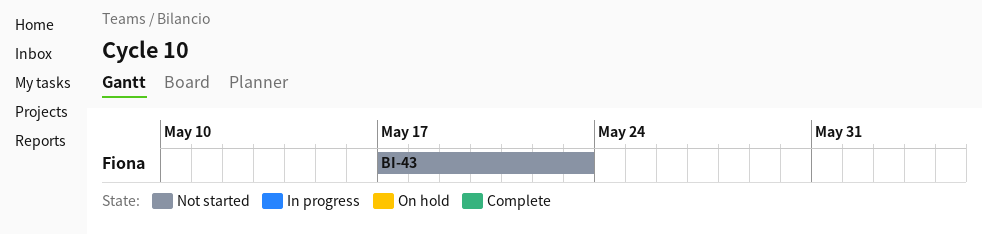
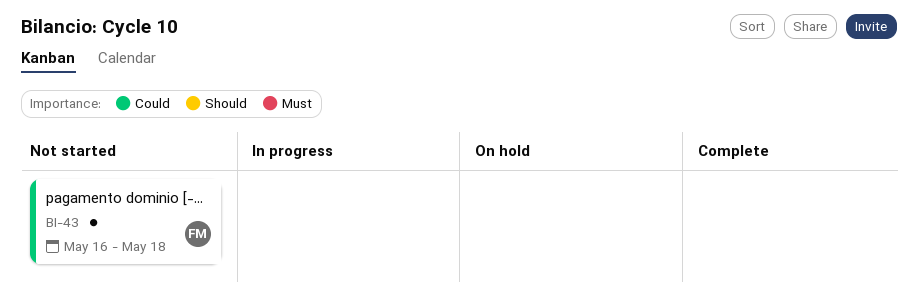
BI-43, start: May 17 -> May 16
BI-43, due: May 23 -> May 18

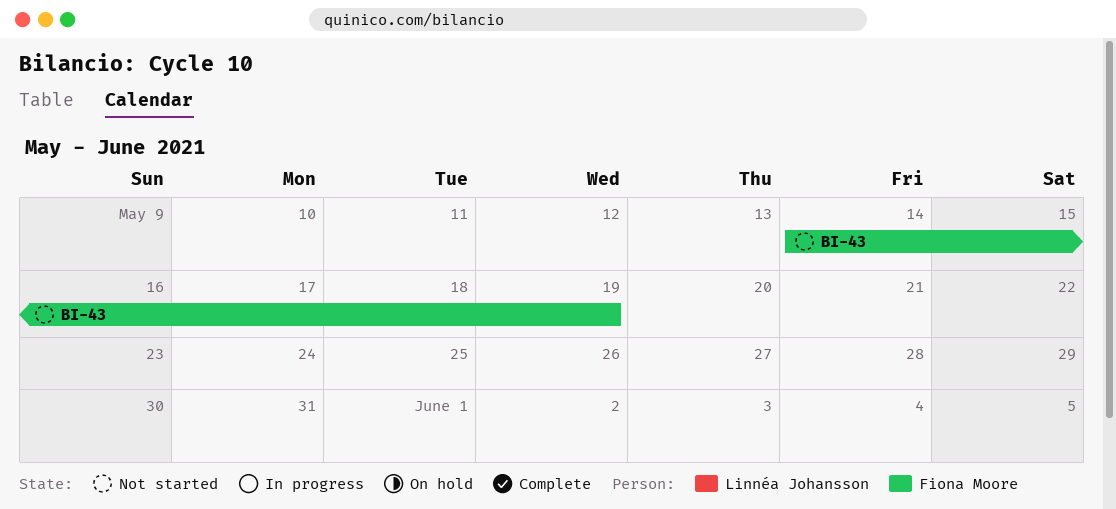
BI-43, start: May 16 -> May 14
BI-43, due: May 18 -> May 19

